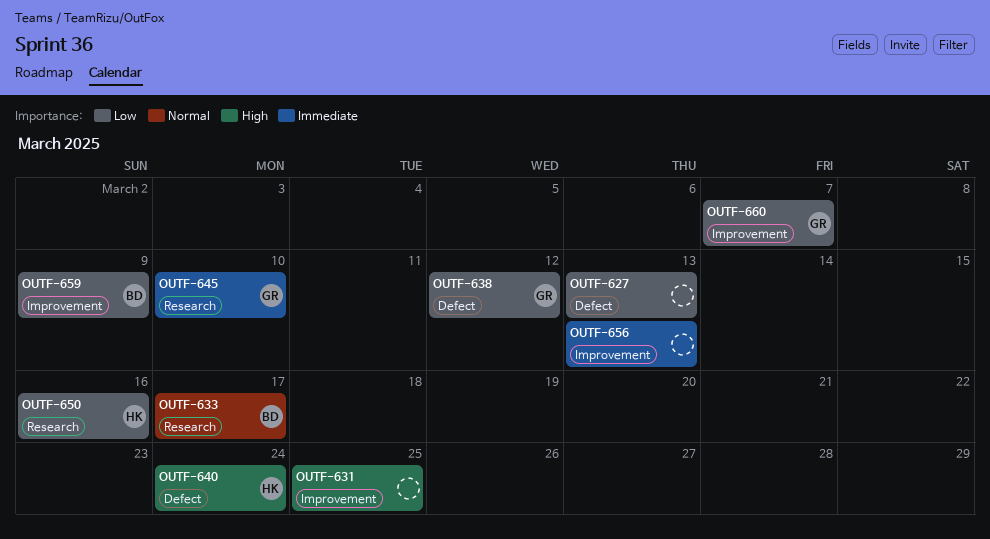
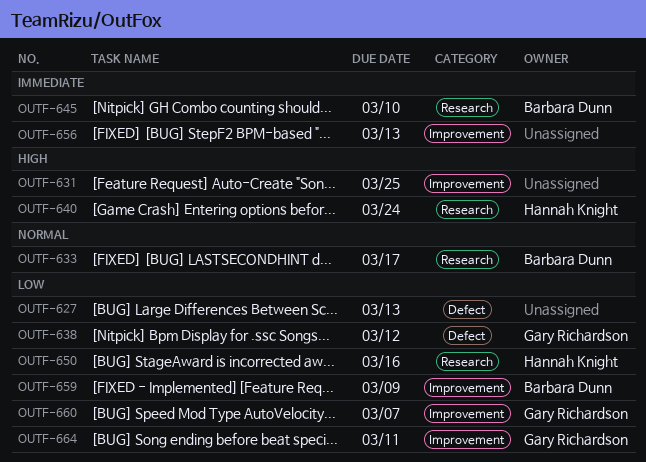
OUTF-640, label: Defect -> Research
OUTF-645, owner: Gary Richardson -> Barbara Dunn
OUTF-664: none -> present

